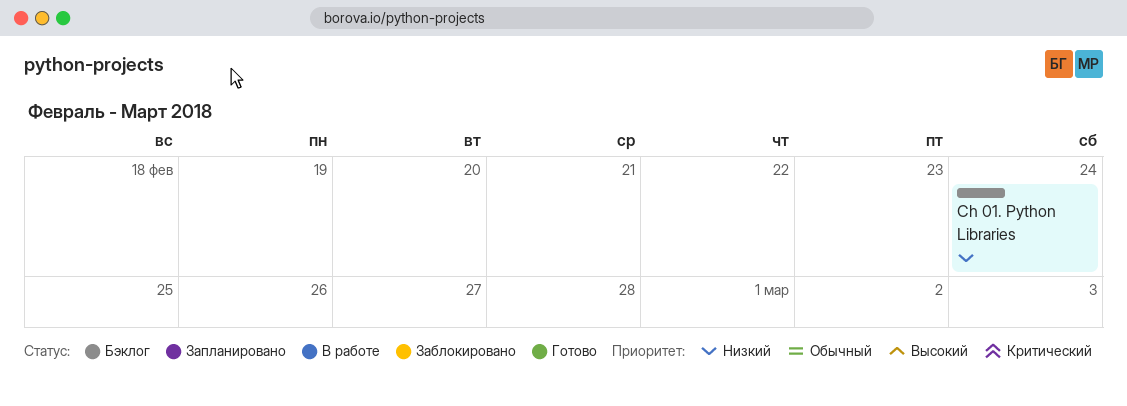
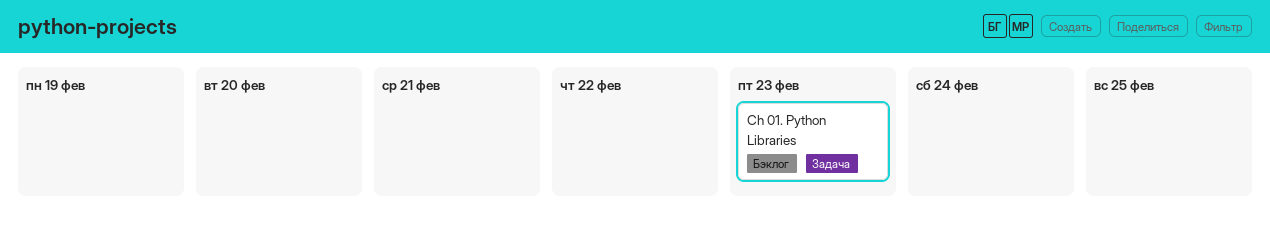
Ch 01. Python Libraries, due: Feb 24 -> Feb 23

